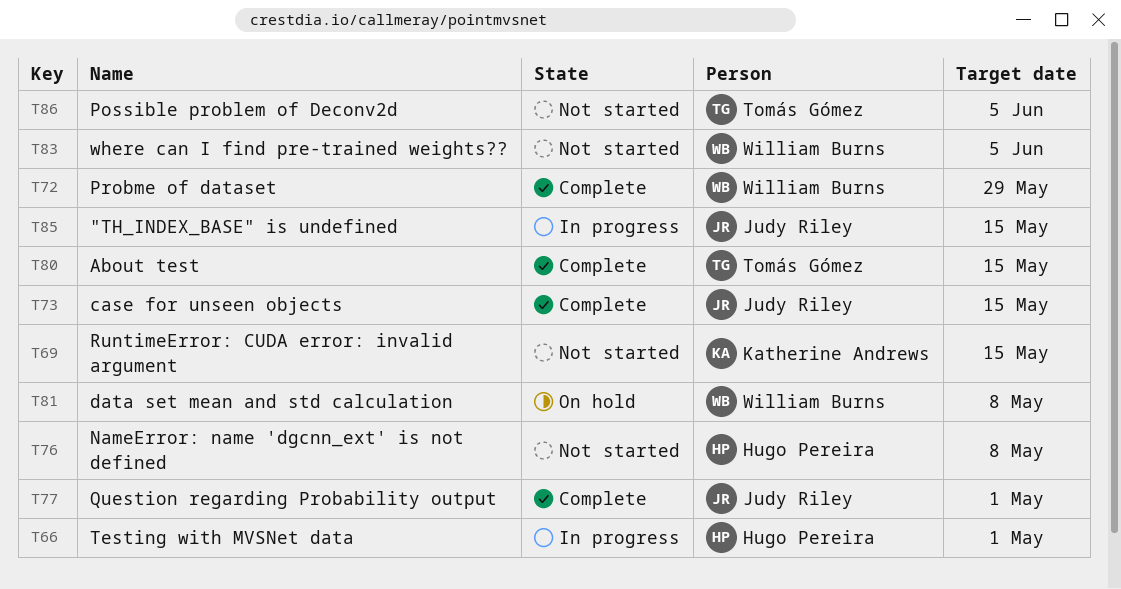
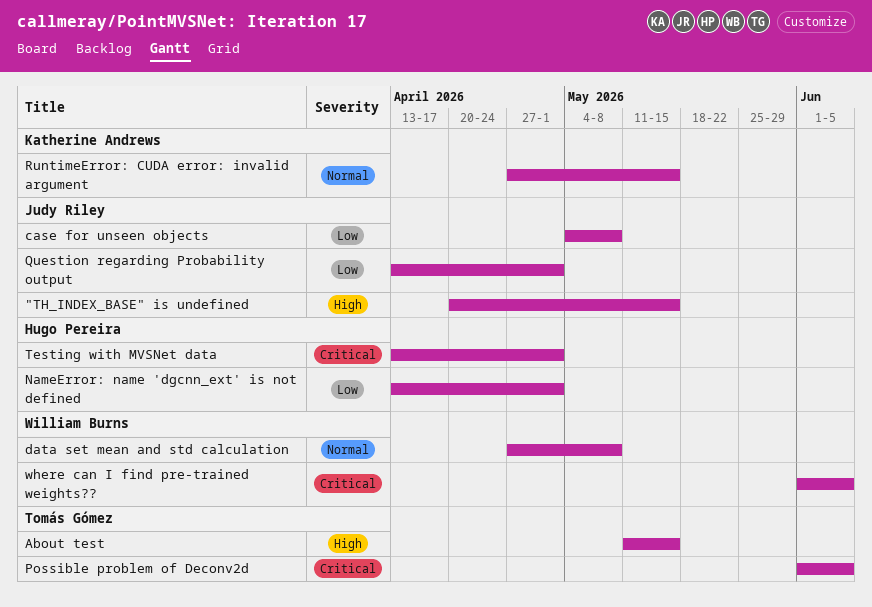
case for unseen objects, due: May 15 -> May 8
NameError: name 'dgcnn_ext' is not defined, due: May 8 -> May 1
Probme of dataset: present -> none

